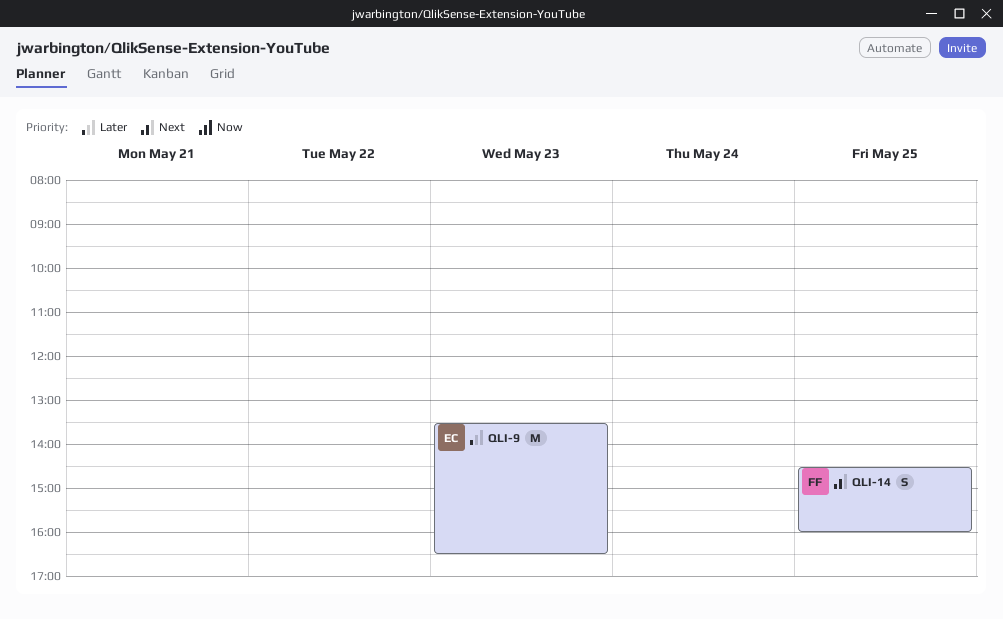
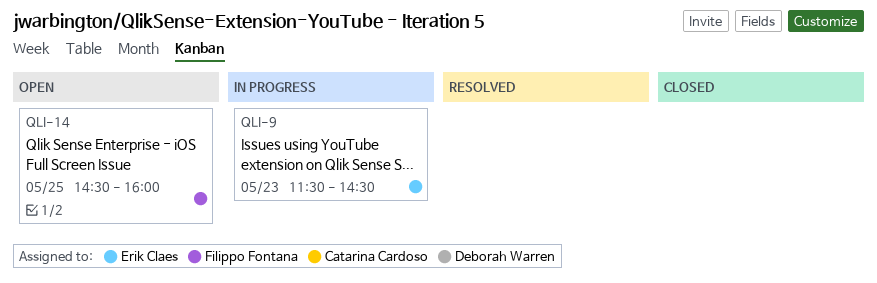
QLI-9, begins: 13:30 -> 11:30
QLI-9, ends: 16:30 -> 14:30

